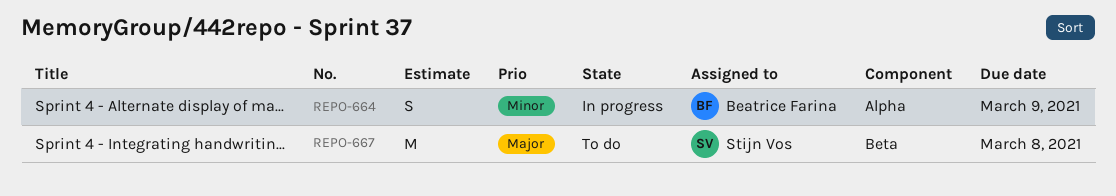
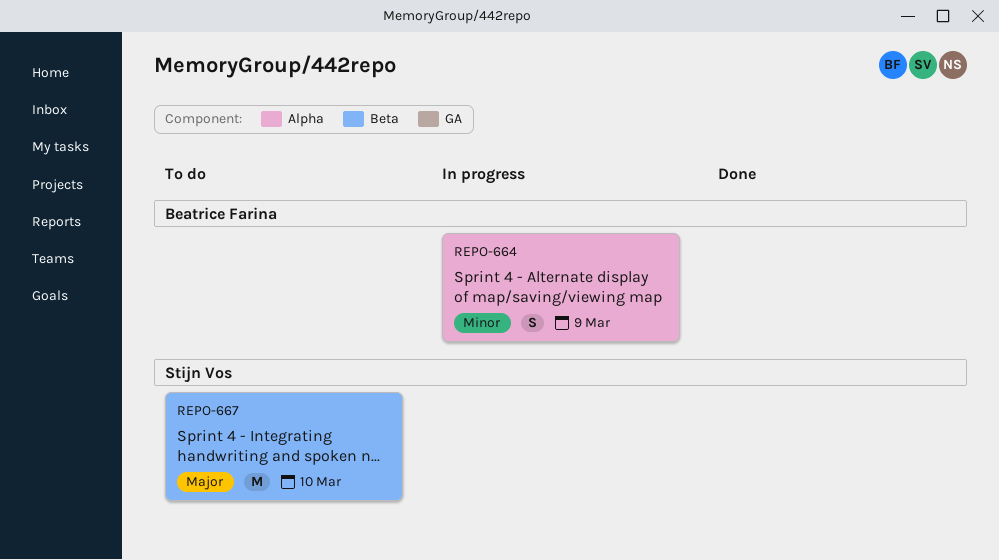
REPO-667, due: Mar 8 -> Mar 10

